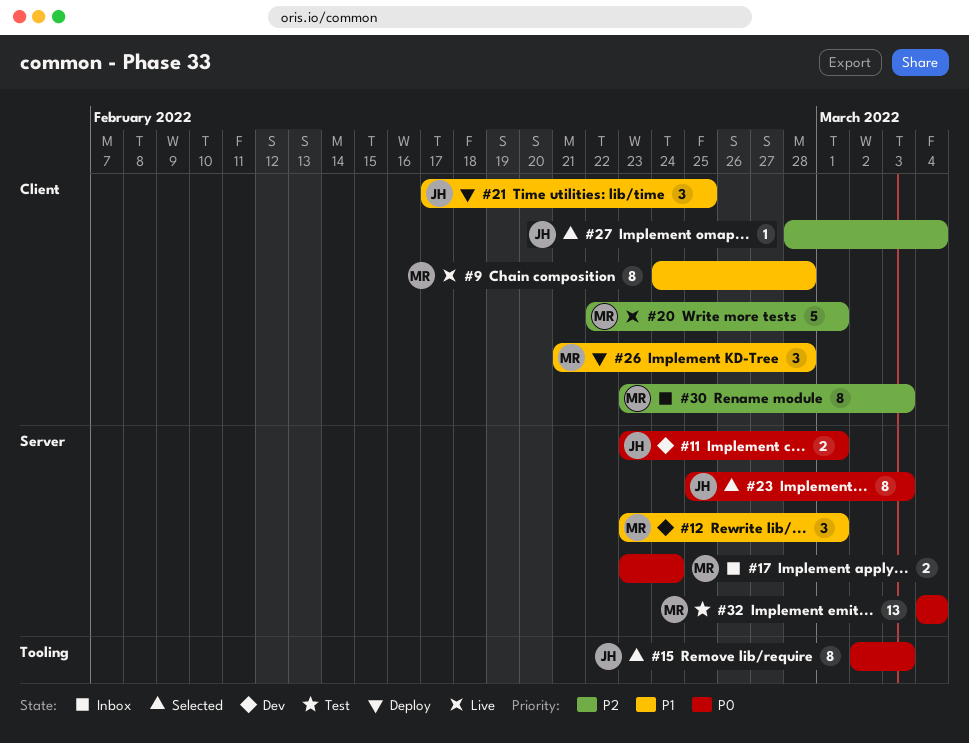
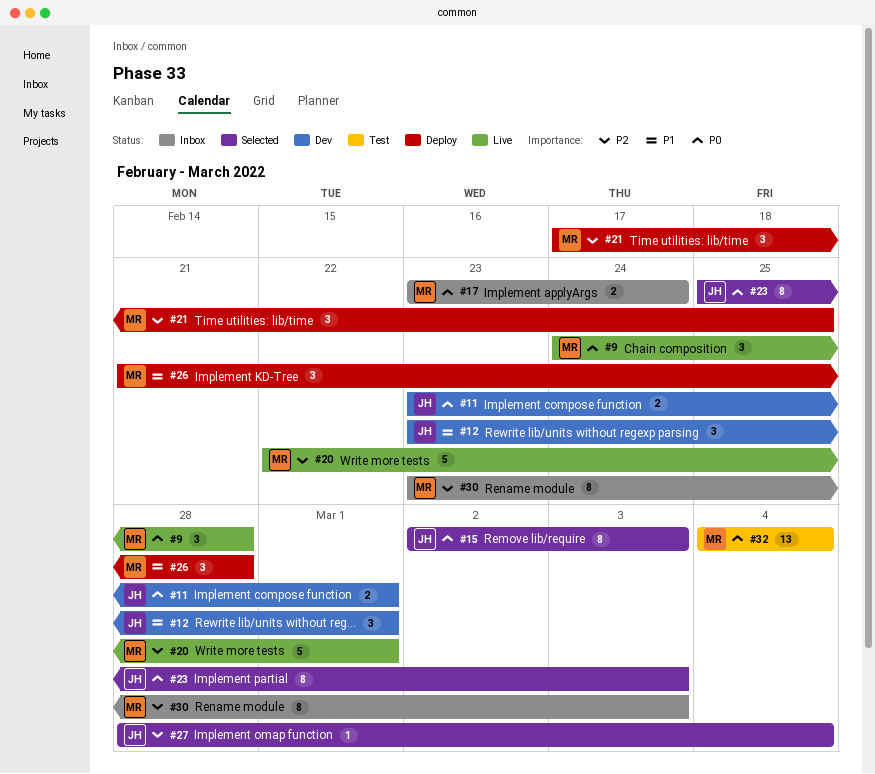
#9, priority: P1 -> P0
#9, estimate: 8 -> 3
#12, owner: MR -> JH
#21, owner: JH -> MR
#21, priority: P1 -> P2

